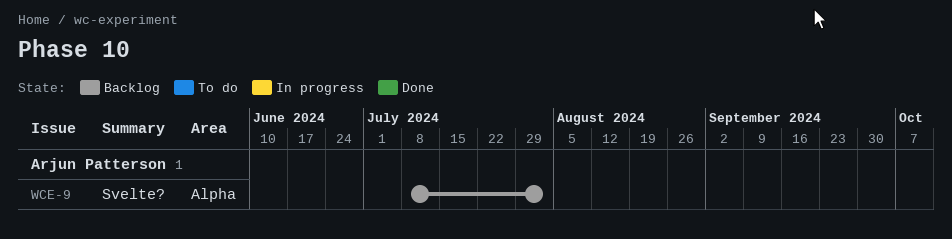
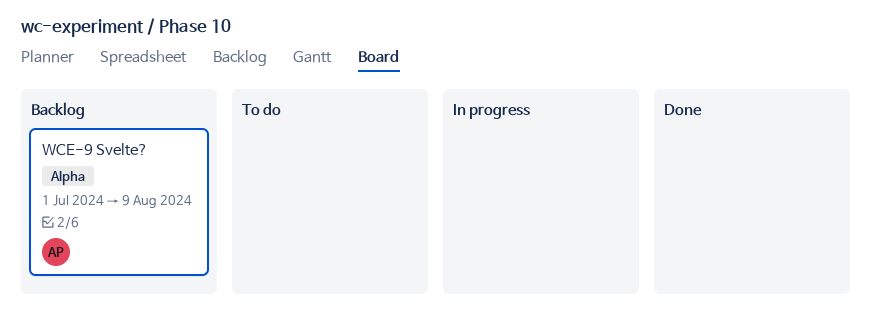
WCE-9, start: Jul 8 -> Jul 1
WCE-9, due: Aug 2 -> Aug 9

